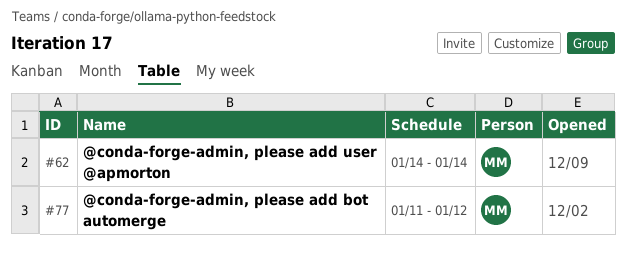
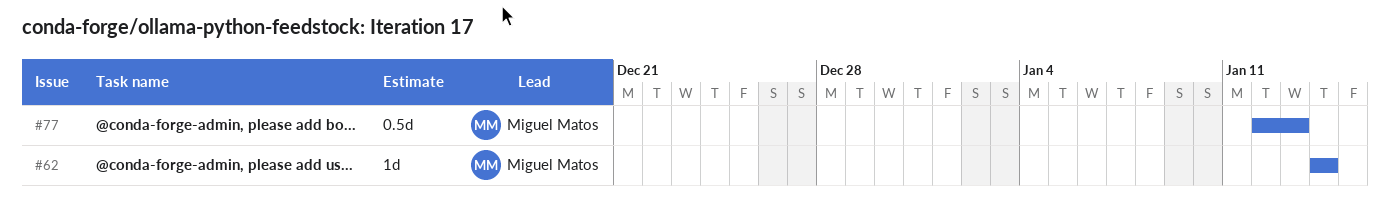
#77, start: Jan 11 -> Jan 12
#77, due: Jan 12 -> Jan 13

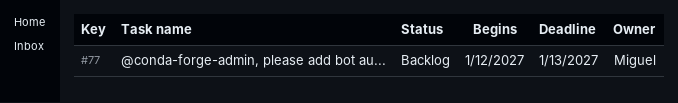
#62: present -> none

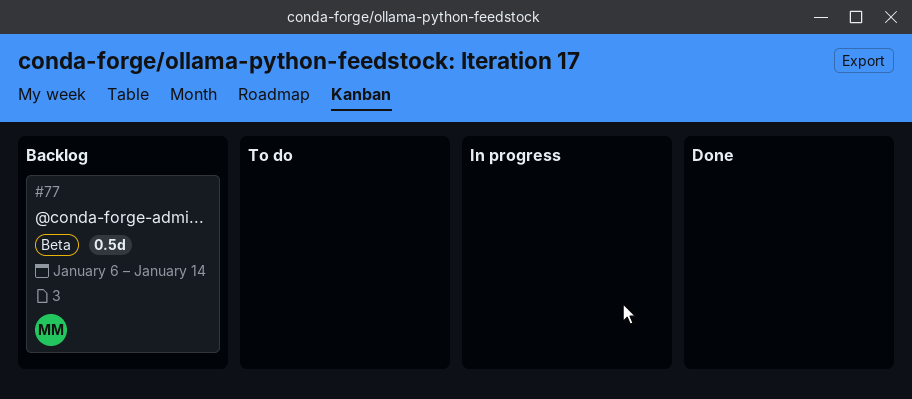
#77, start: Jan 12 -> Jan 6
#77, due: Jan 13 -> Jan 14

